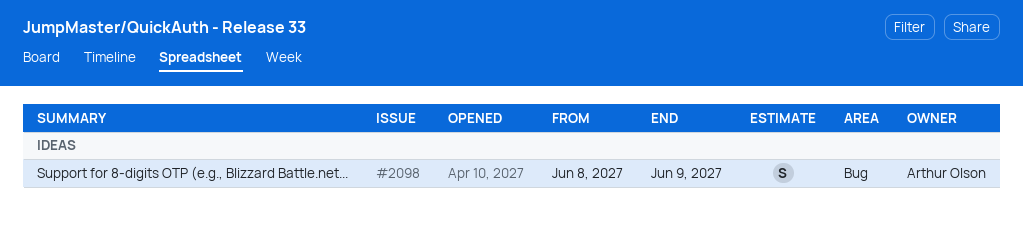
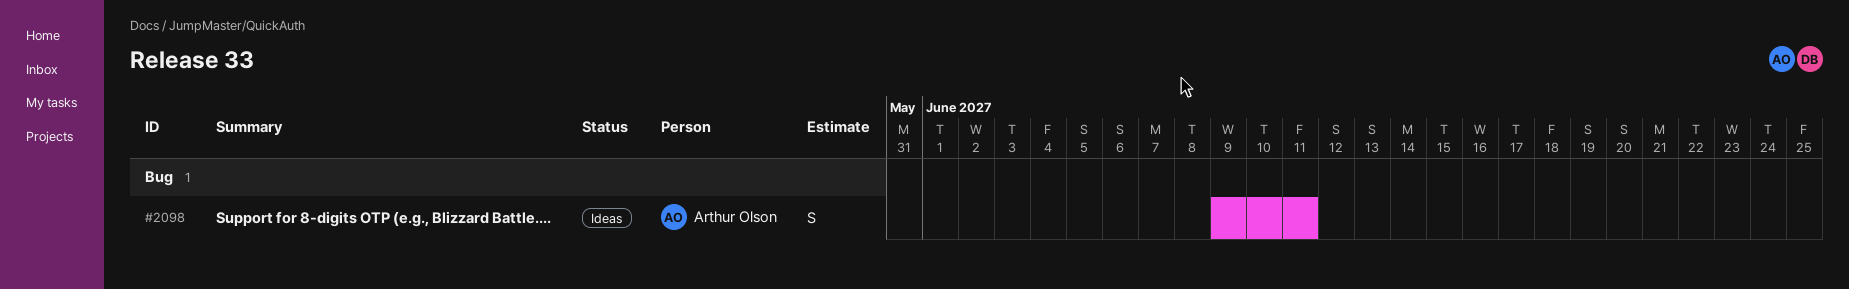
#2098, start: Jun 8 -> Jun 9
#2098, due: Jun 9 -> Jun 11

